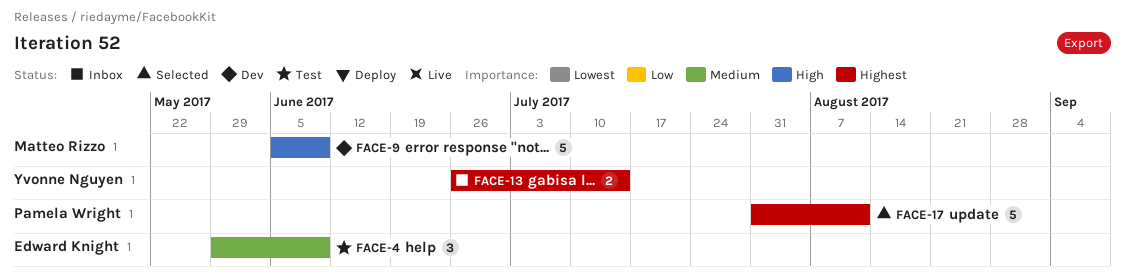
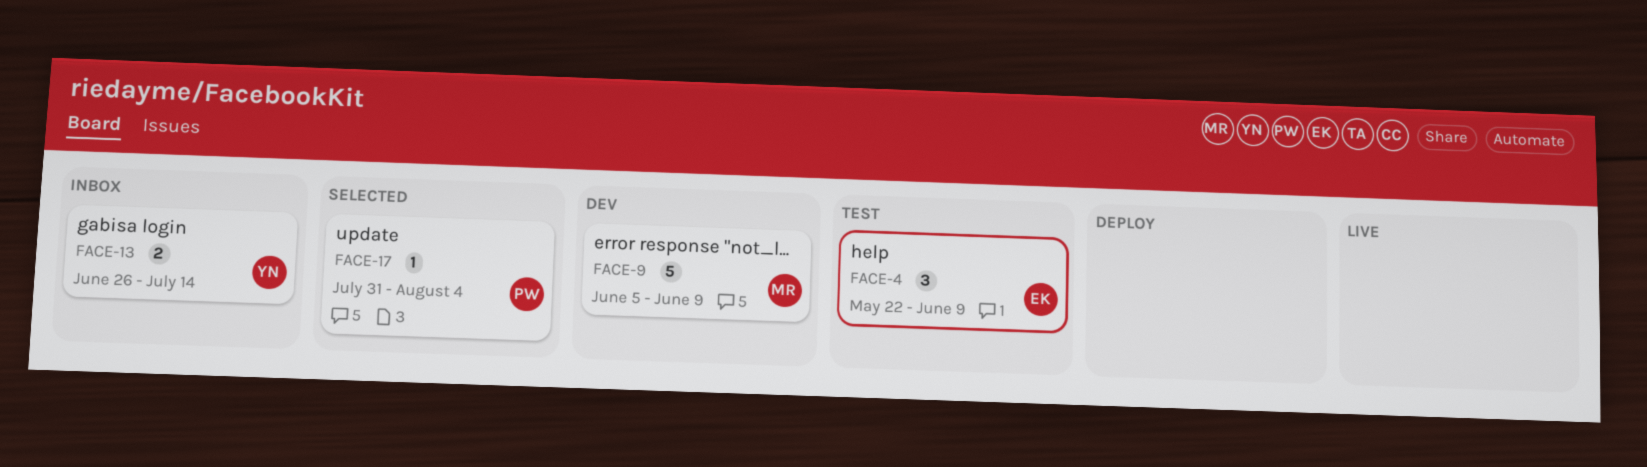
FACE-4, start: May 29 -> May 22
FACE-17, estimate: 5 -> 1
FACE-17, due: Aug 11 -> Aug 4

